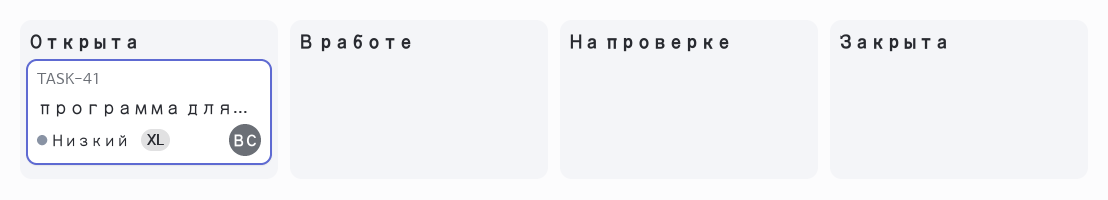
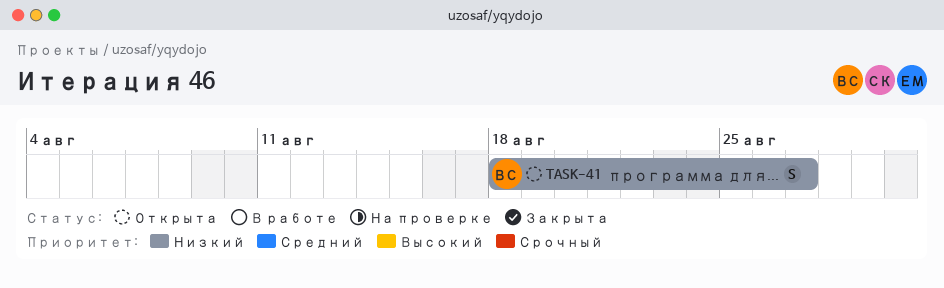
TASK-41, estimate: XL -> S

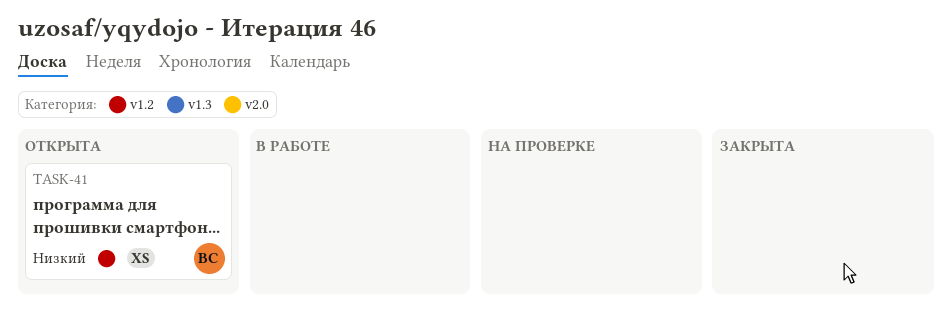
TASK-41, estimate: S -> XS

